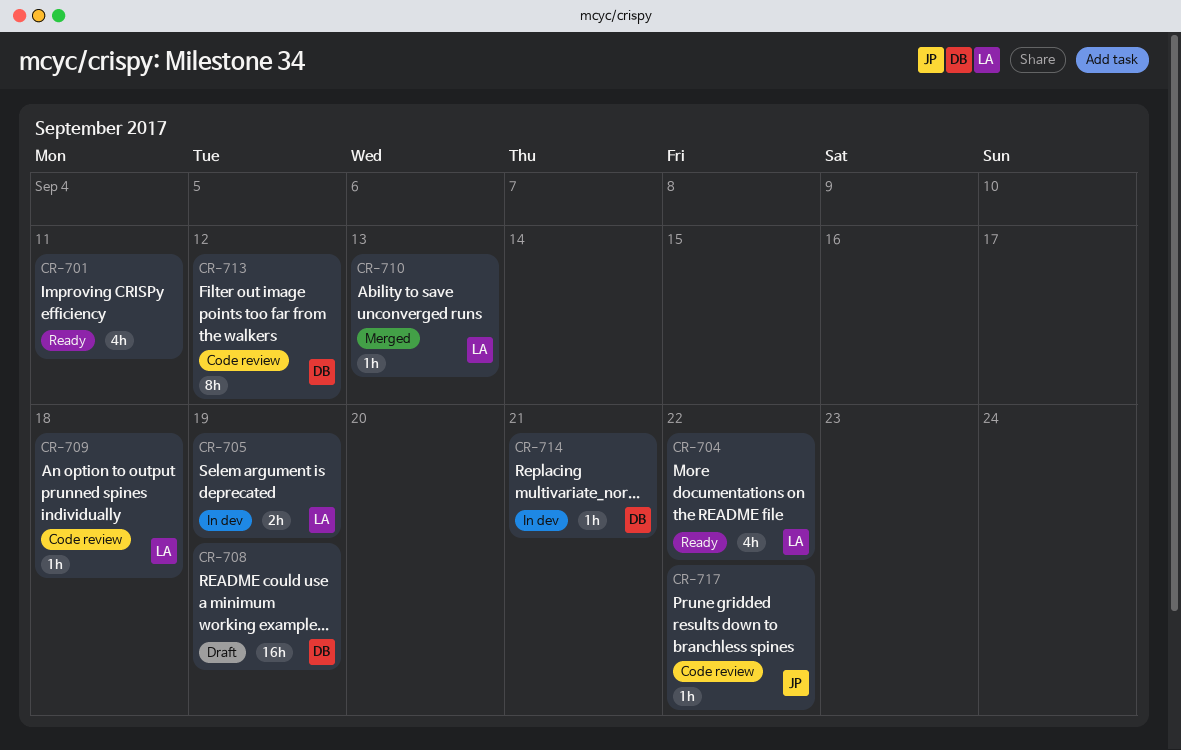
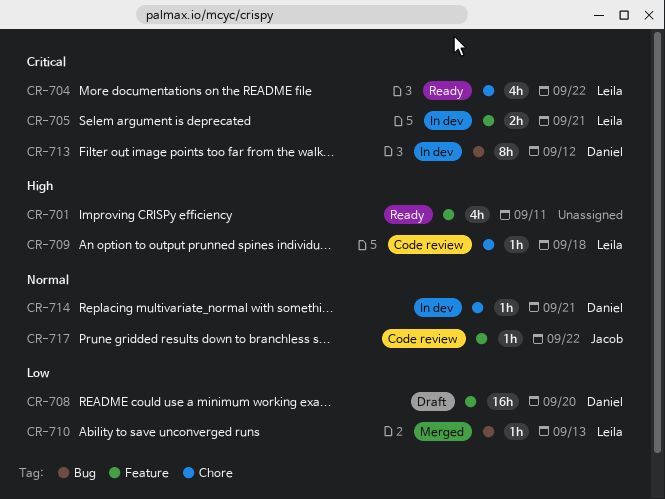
CR-705, due: Sep 19 -> Sep 21
CR-708, due: Sep 19 -> Sep 20
CR-713, status: Code review -> In dev

